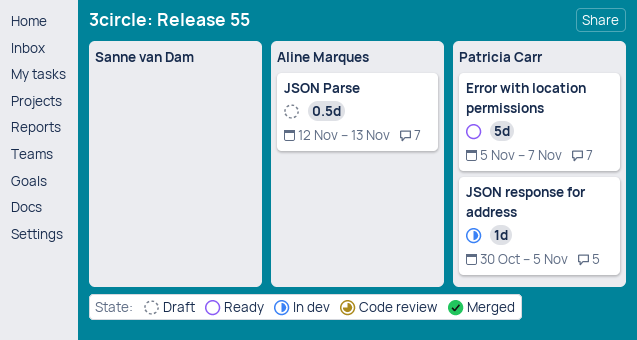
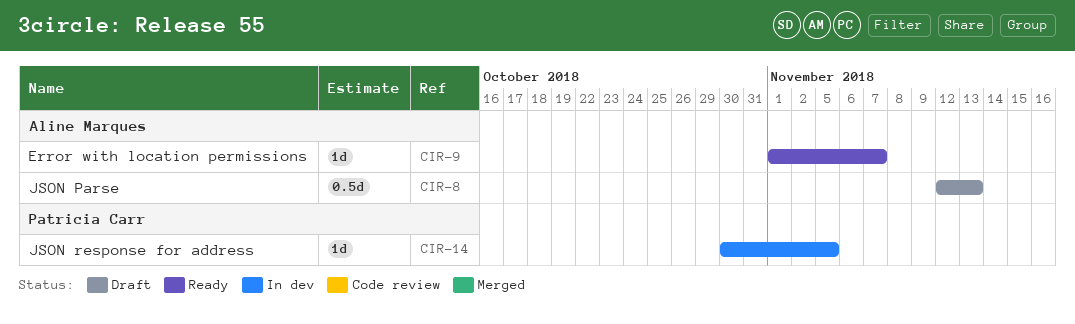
Error with location permissions, owner: Patricia Carr -> Aline Marques
Error with location permissions, estimate: 5d -> 1d
Error with location permissions, start: Nov 5 -> Nov 1

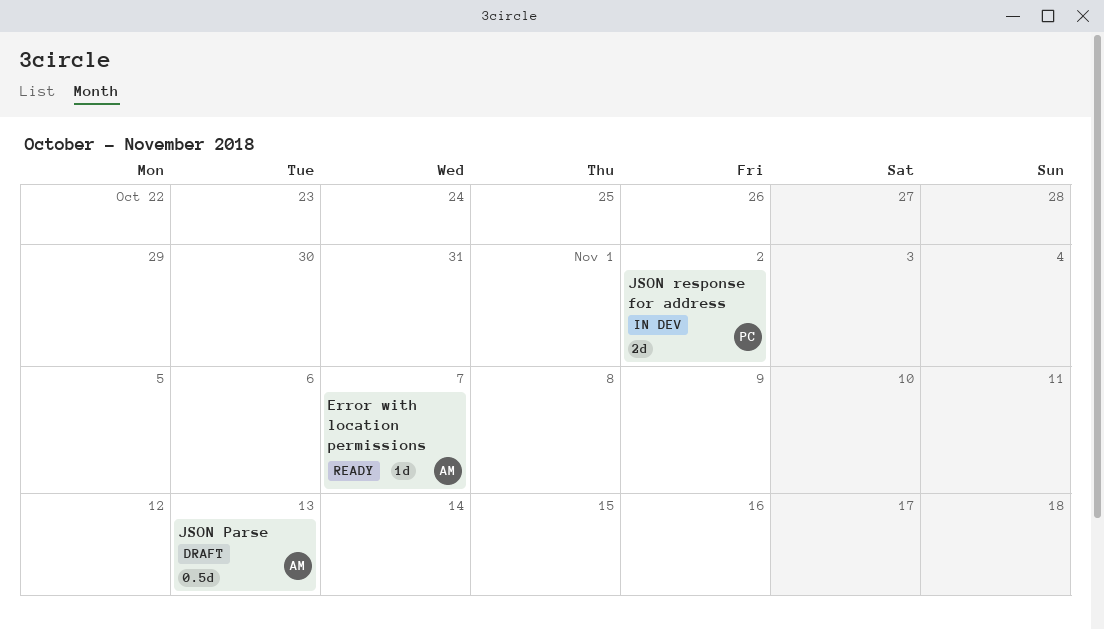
JSON response for address, estimate: 1d -> 2d
JSON response for address, due: Nov 5 -> Nov 2

